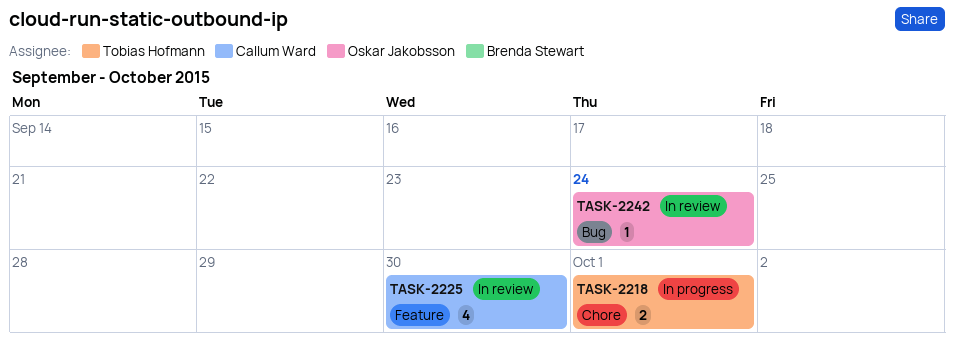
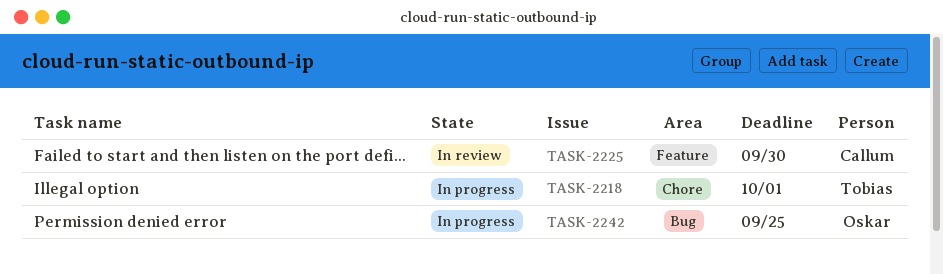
TASK-2242, status: In review -> In progress
TASK-2242, due: Sep 24 -> Sep 25

